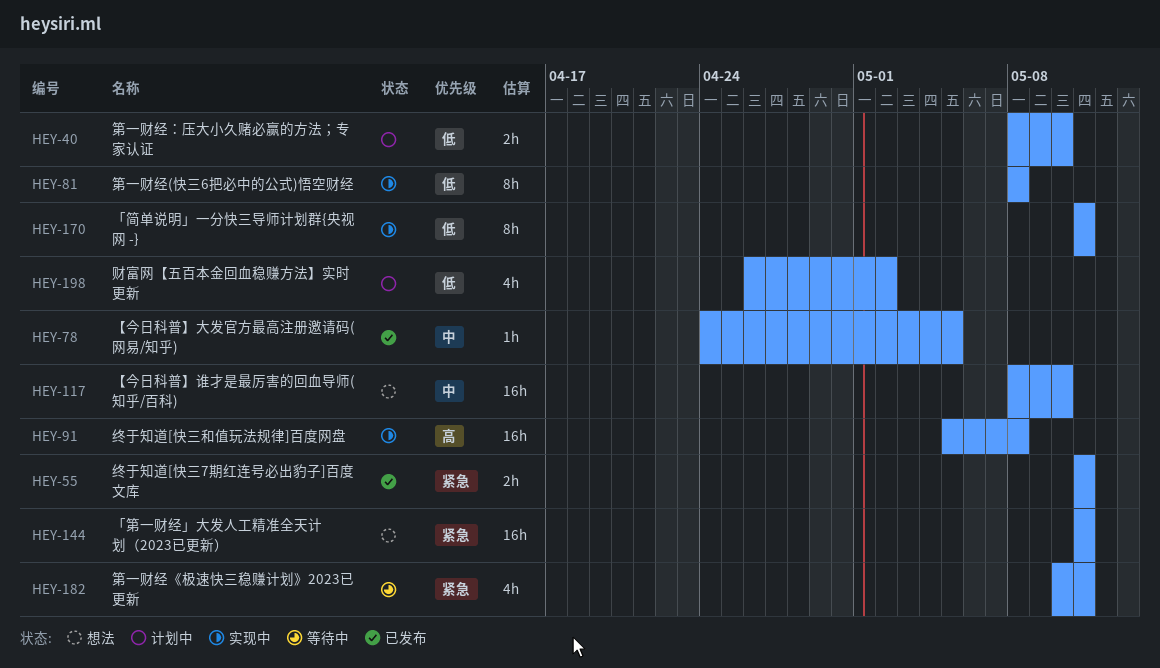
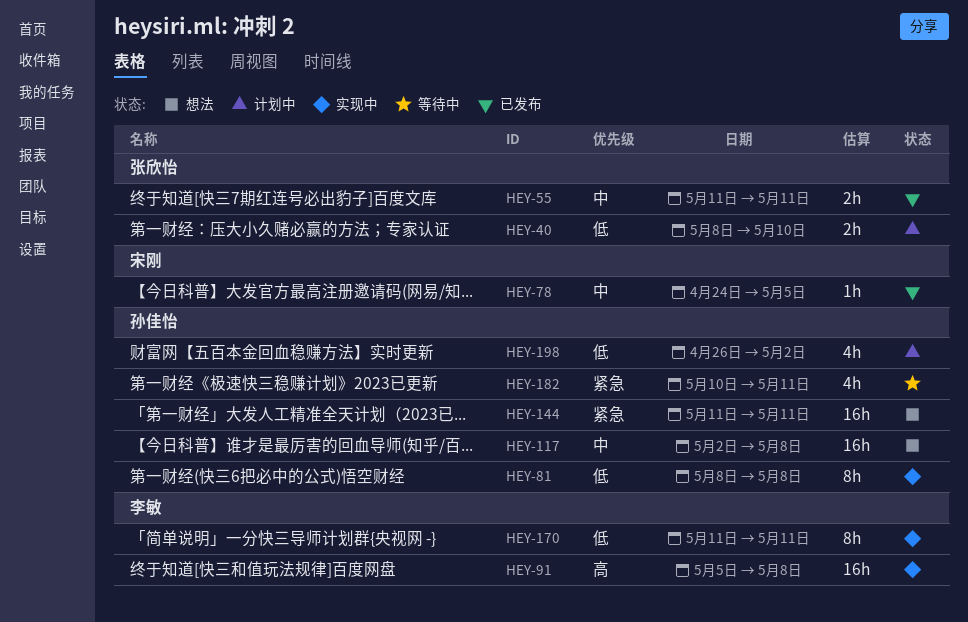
HEY-55, priority: 紧急 -> 中
HEY-117, start: May 8 -> May 2
HEY-117, due: May 10 -> May 8

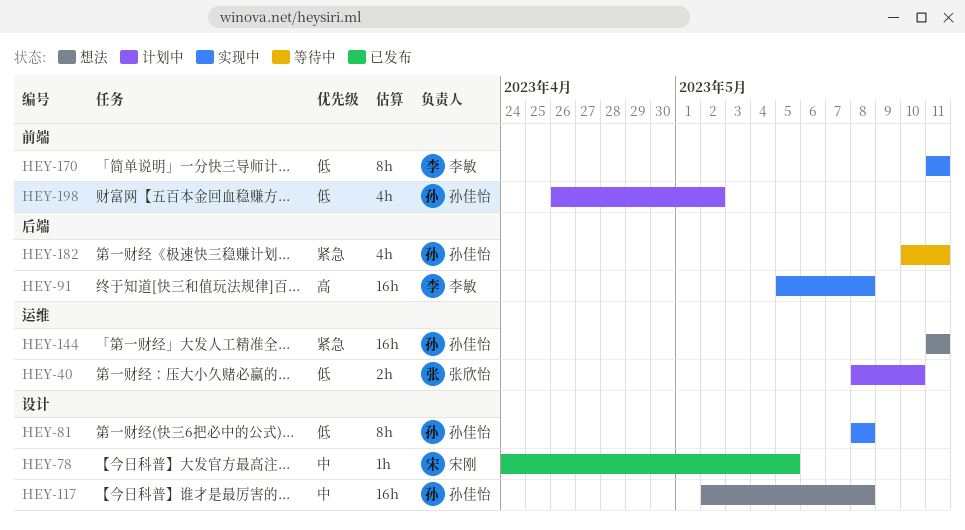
HEY-55: present -> none

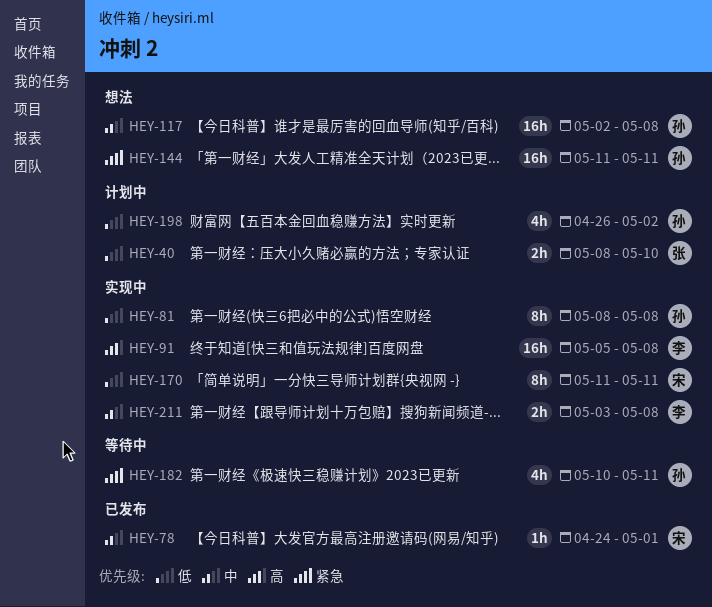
HEY-78, due: May 5 -> May 1
HEY-170, owner: 李敏 -> 宋刚
HEY-211: none -> present

